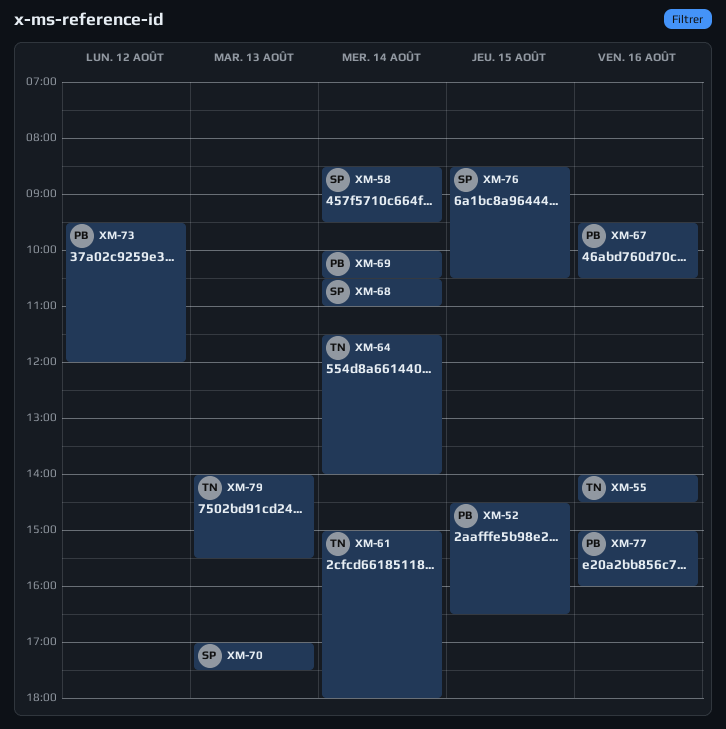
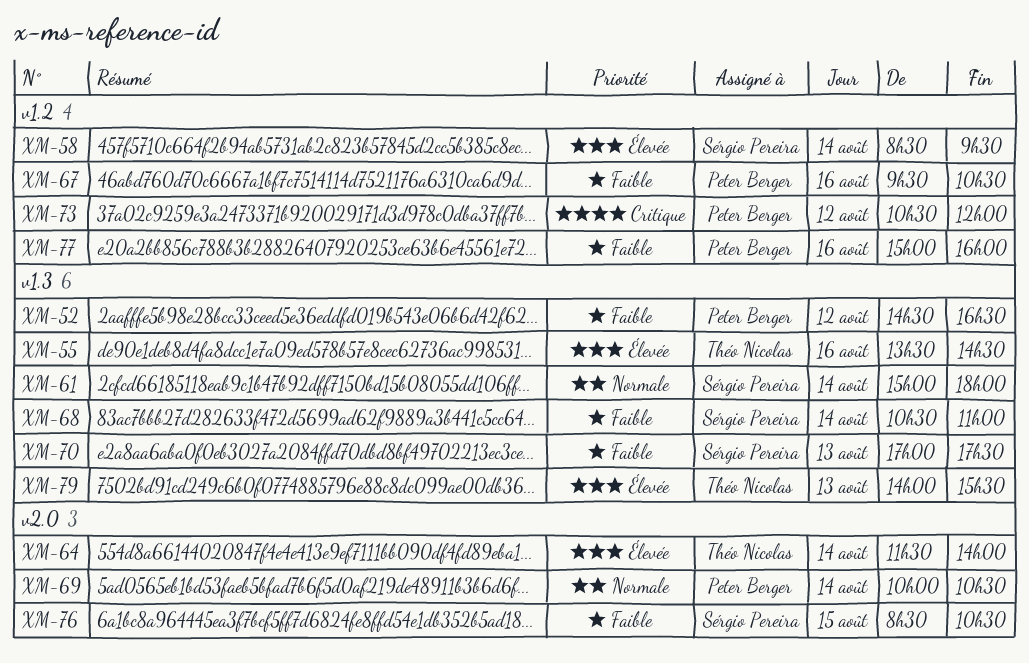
XM-52, day: Aug 15 -> Aug 12
XM-55, begins: 14:00 -> 13:30
XM-61, owner: Théo Nicolas -> Sérgio Pereira
XM-73, begins: 09:30 -> 10:30

